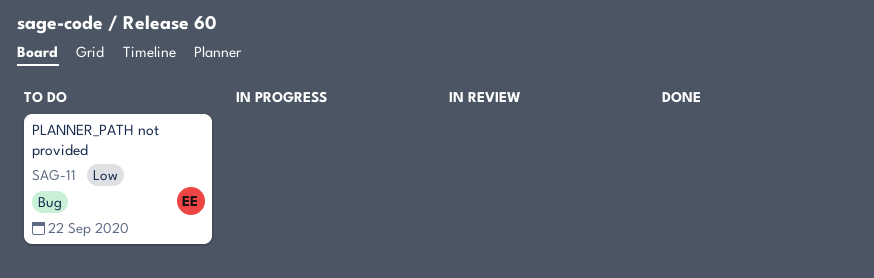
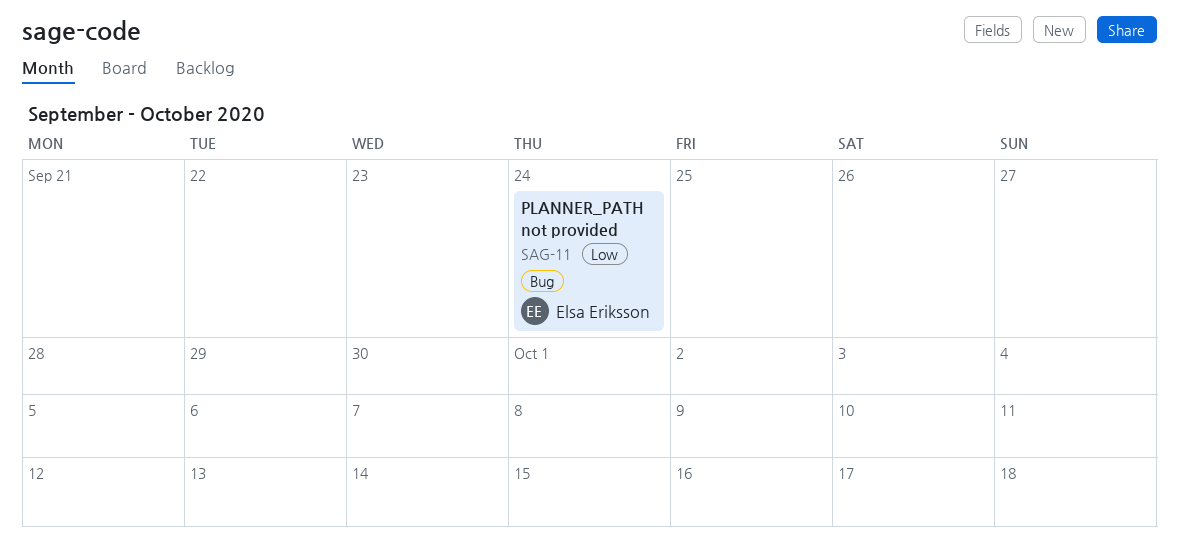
SAG-11, due: Sep 22 -> Sep 24

